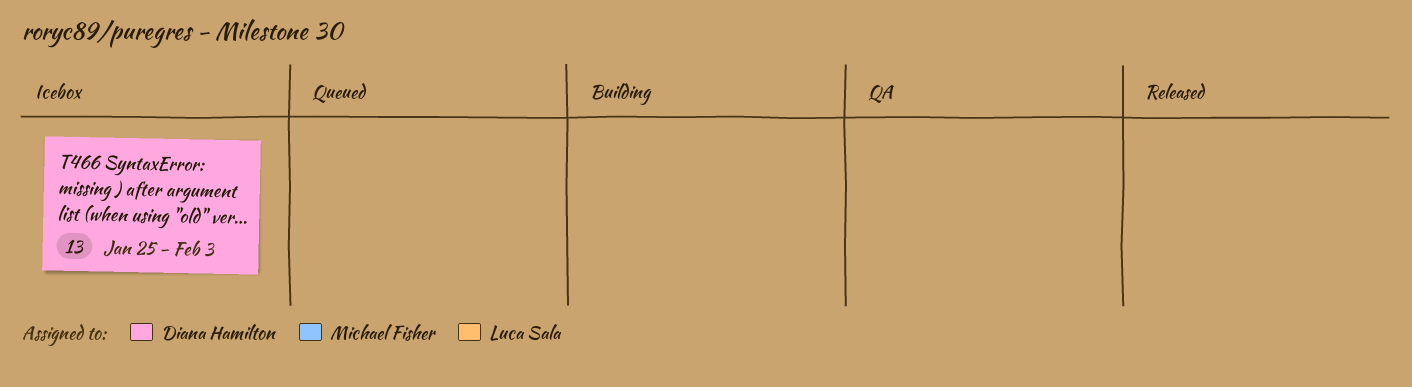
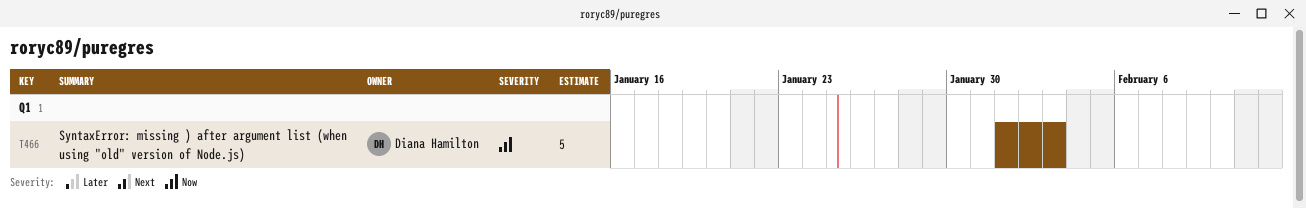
T466, estimate: 13 -> 5
T466, start: Jan 25 -> Feb 1

